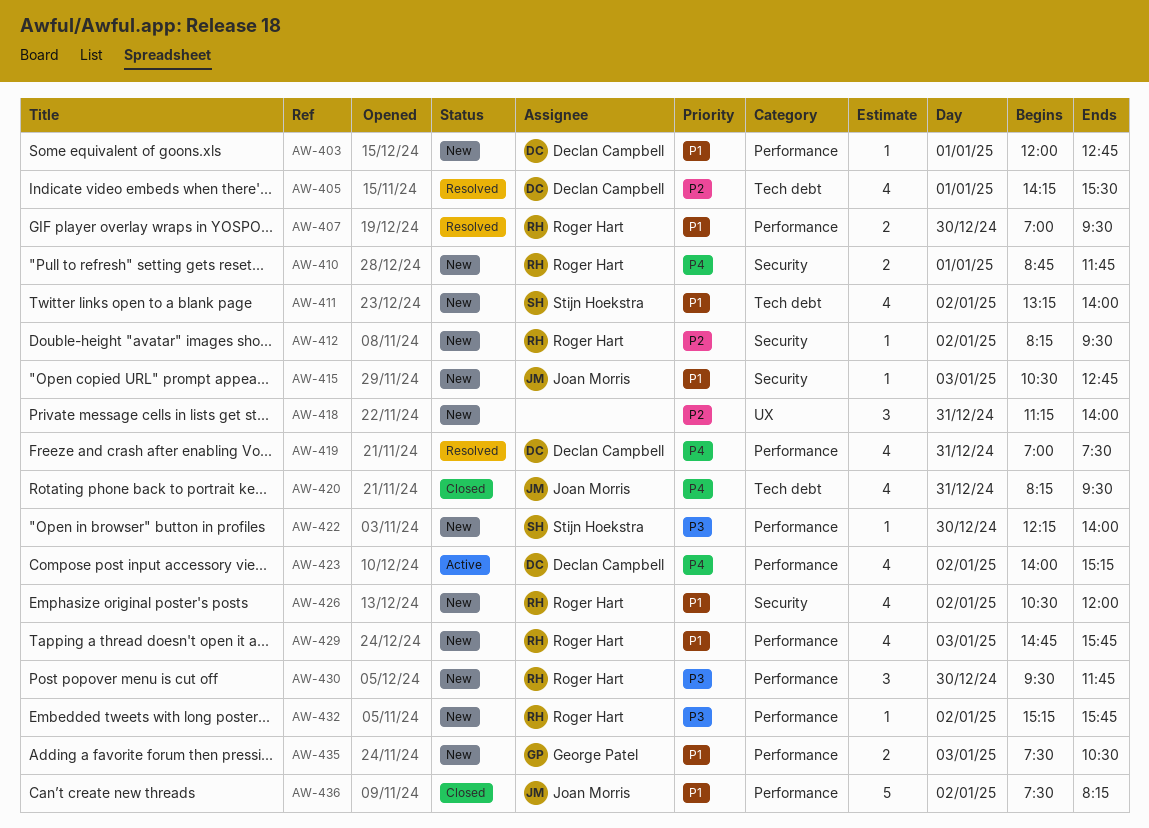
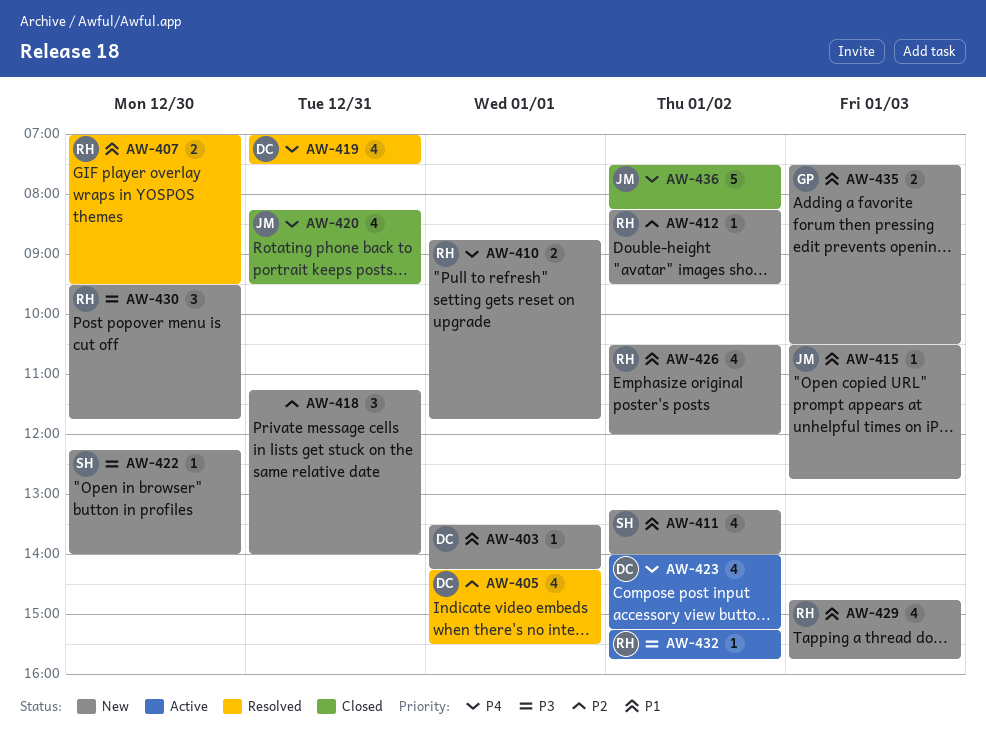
AW-403, begins: 12:00 -> 13:30
AW-403, ends: 12:45 -> 14:15
AW-432, status: New -> Active
AW-436, priority: P1 -> P4

